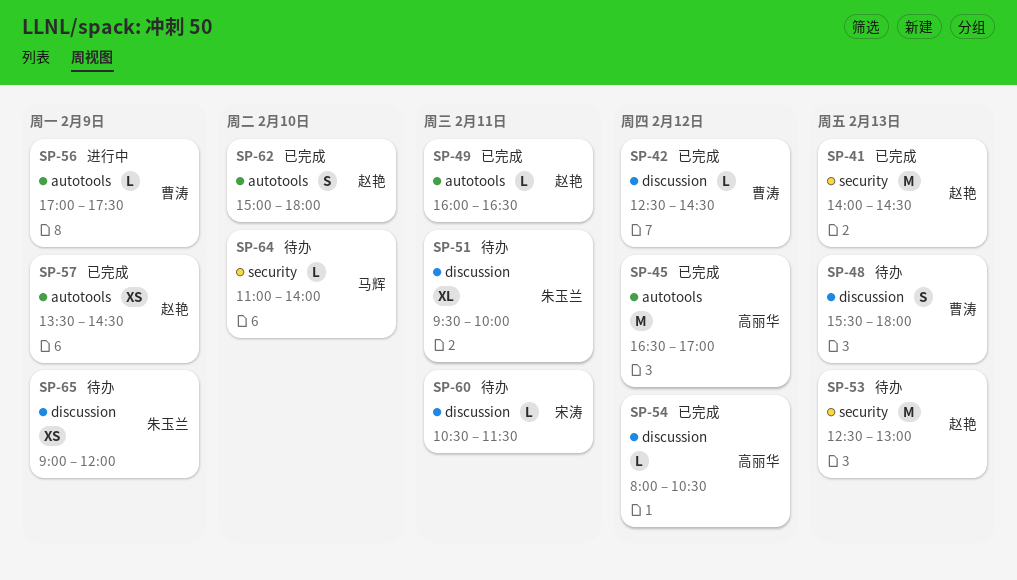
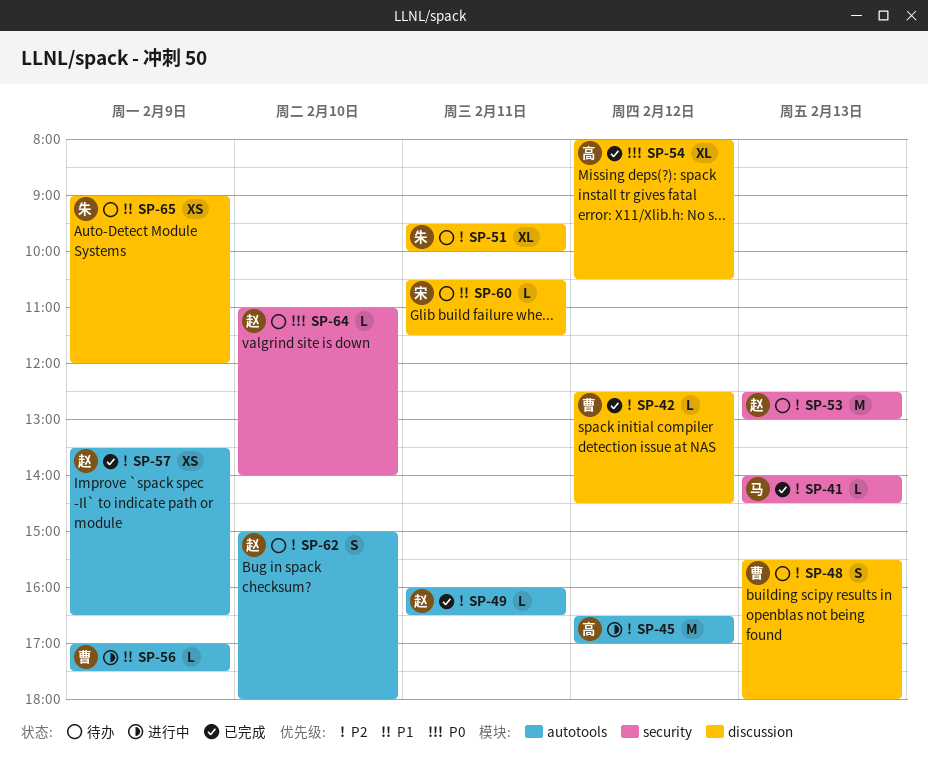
SP-41, owner: 赵艳 -> 马辉
SP-41, estimate: M -> L
SP-45, status: 已完成 -> 进行中
SP-54, estimate: L -> XL
SP-57, ends: 14:30 -> 16:30
SP-62, status: 已完成 -> 待办
SP-64, owner: 马辉 -> 赵艳

